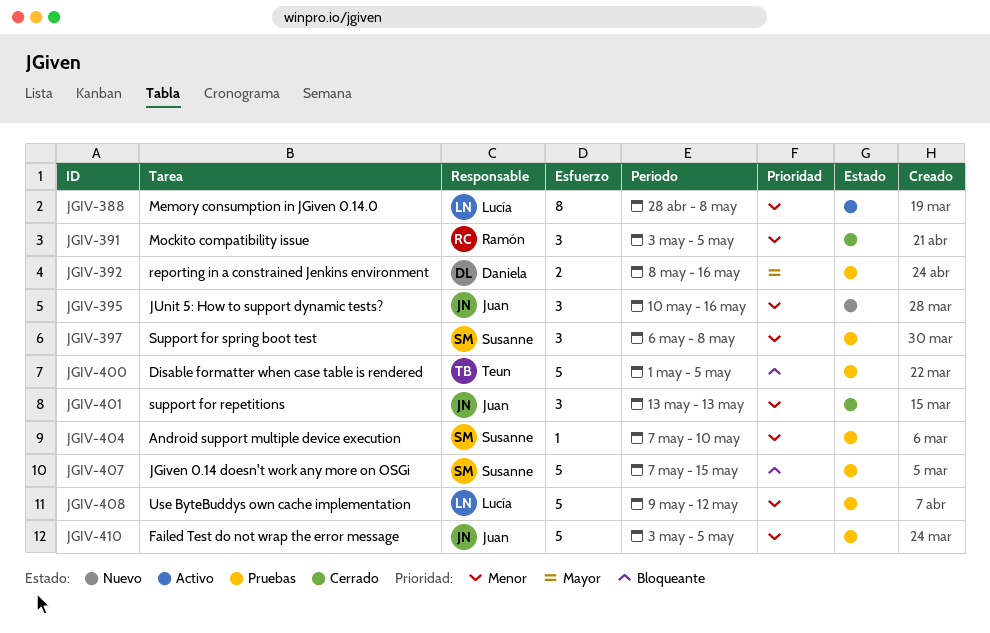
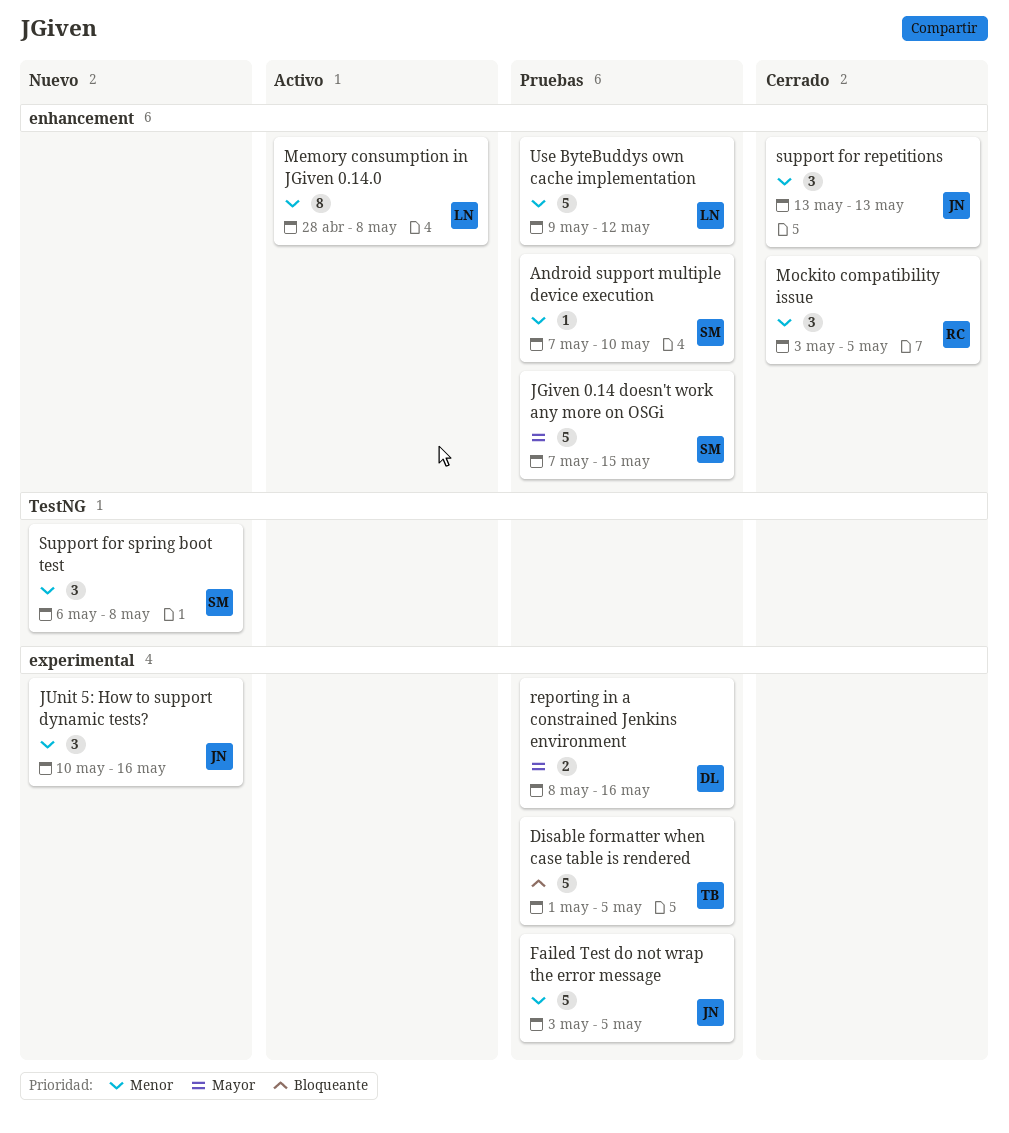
JGiven 0.14 doesn't work any more on OSGi, priority: Bloqueante -> Mayor
Support for spring boot test, status: Pruebas -> Nuevo

